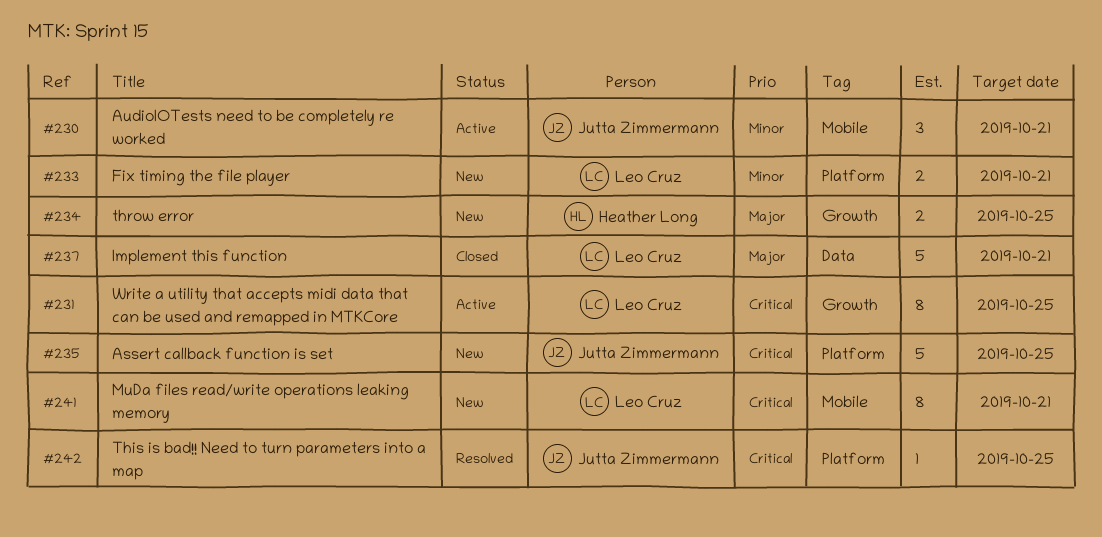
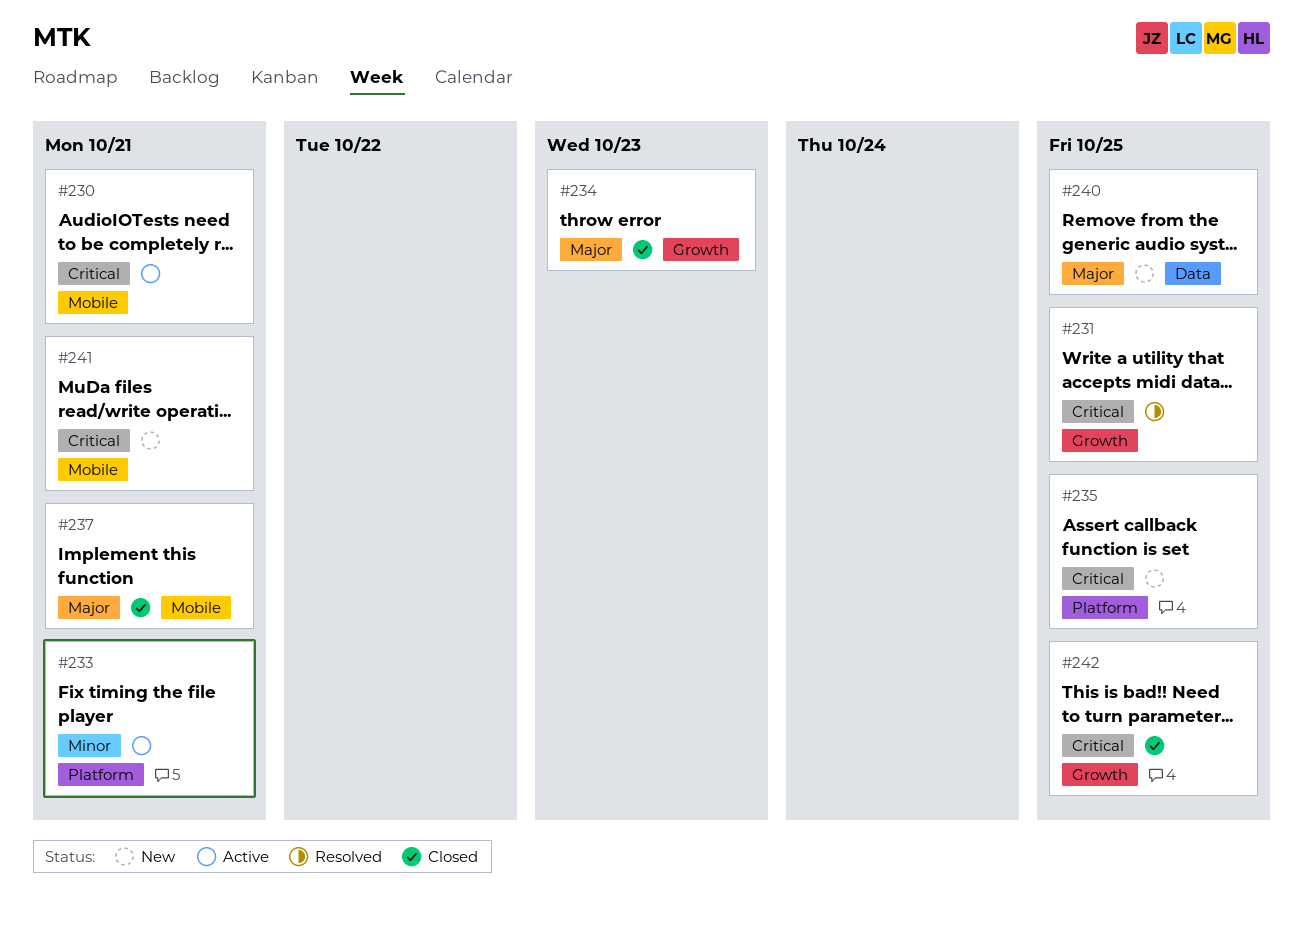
#230, priority: Minor -> Critical
#231, status: Active -> Resolved
#233, status: New -> Active
#234, status: New -> Closed
#234, due: Oct 25 -> Oct 23
#237, label: Data -> Mobile
#240: none -> present
#242, status: Resolved -> Closed
#242, label: Platform -> Growth

